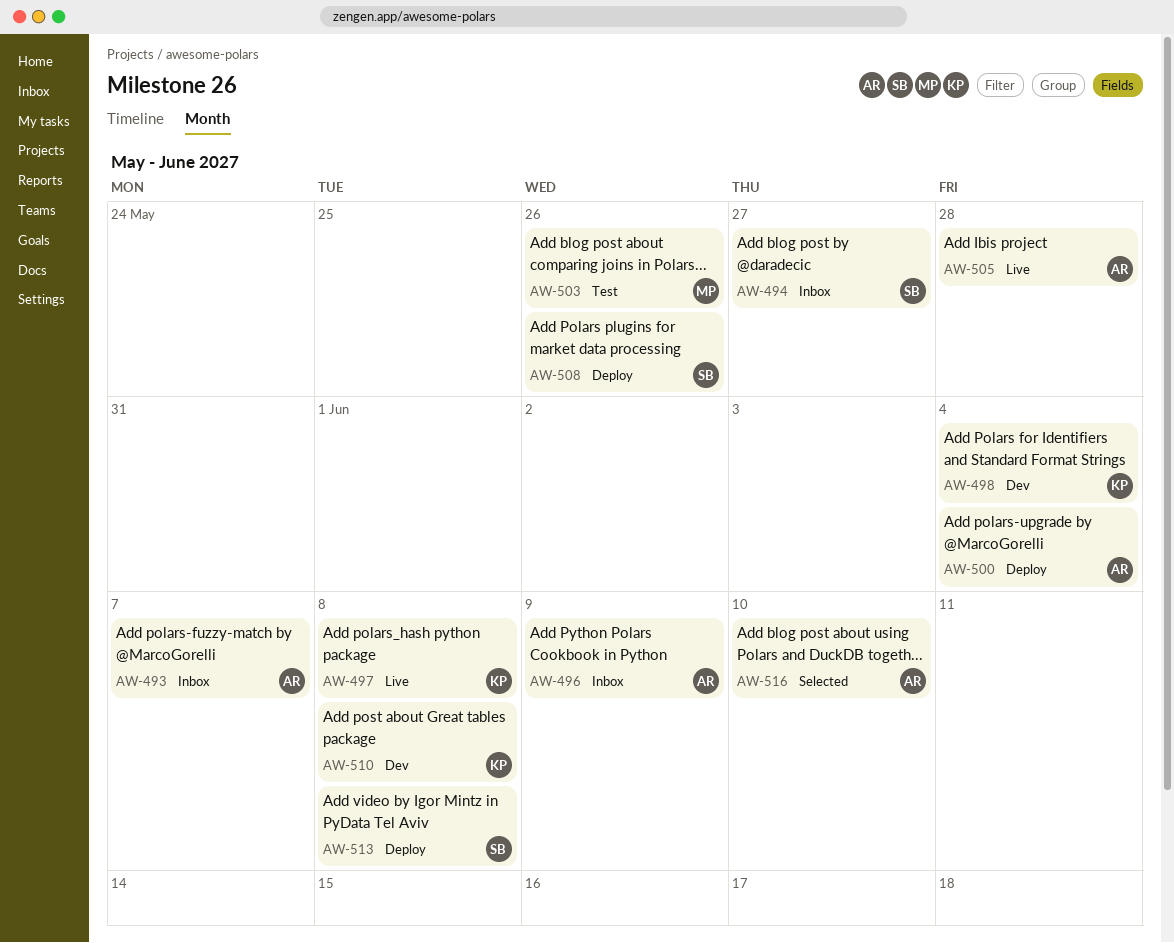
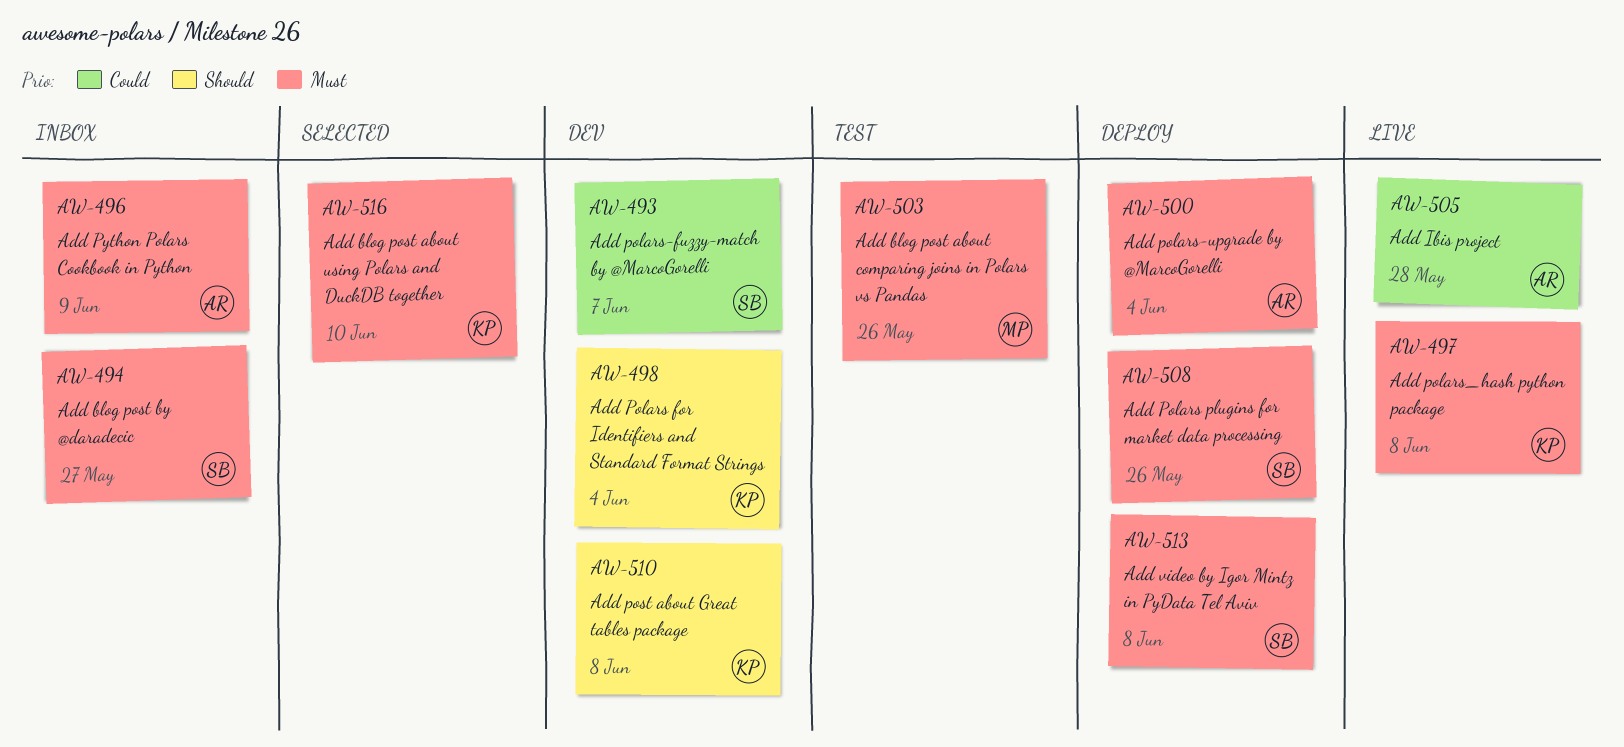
AW-493, status: Inbox -> Dev
AW-493, owner: AR -> SB
AW-516, owner: AR -> KP

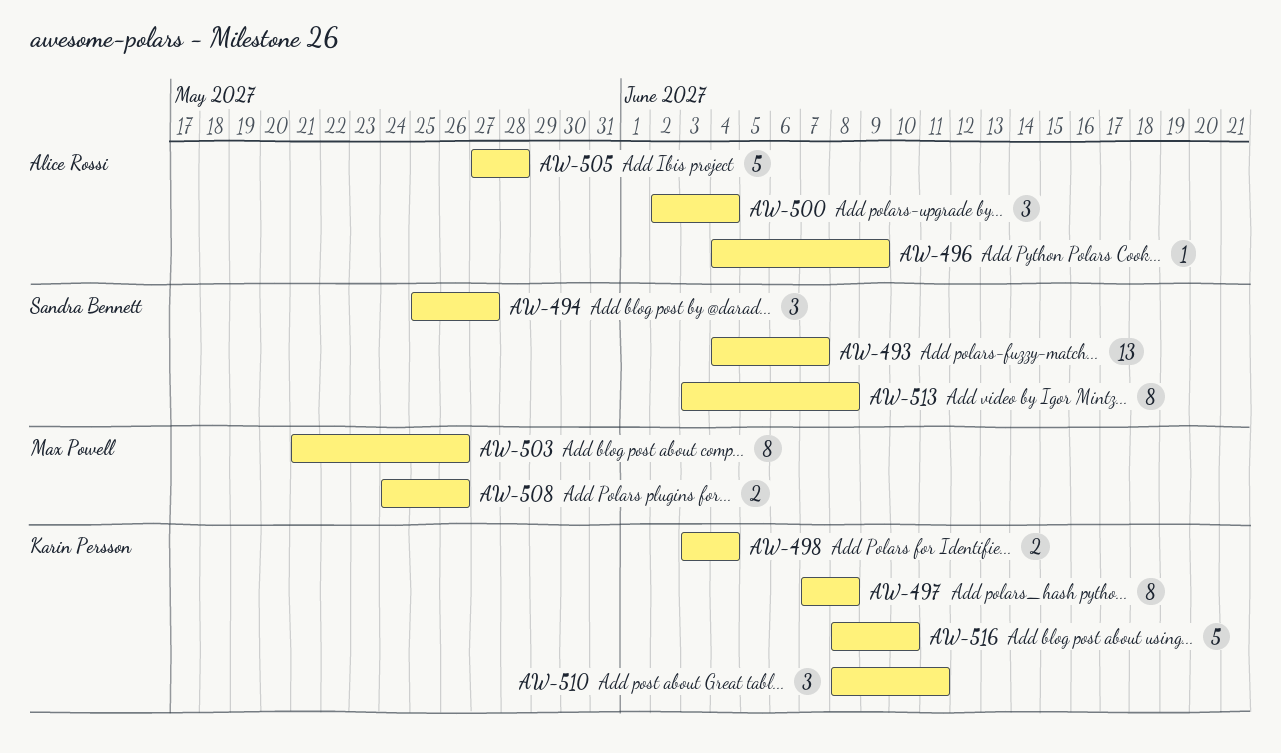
AW-508, owner: Sandra Bennett -> Max Powell
AW-510, due: Jun 8 -> Jun 11

